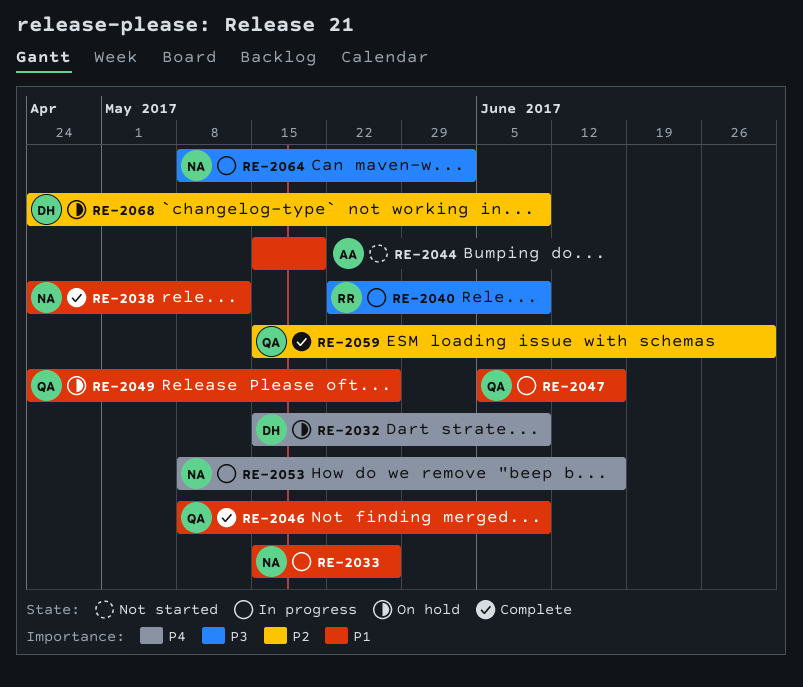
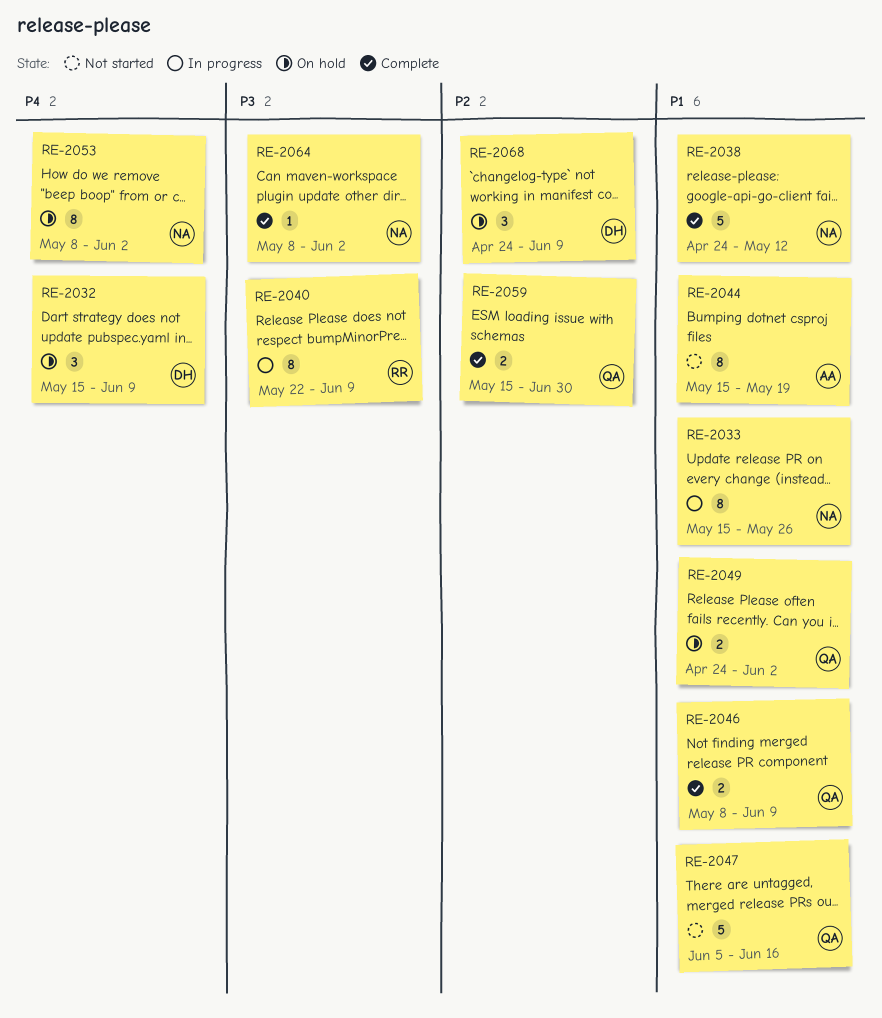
RE-2047, status: In progress -> Not started
RE-2049, due: May 26 -> Jun 2
RE-2053, status: In progress -> On hold
RE-2053, due: Jun 16 -> Jun 2
RE-2064, status: In progress -> Complete

